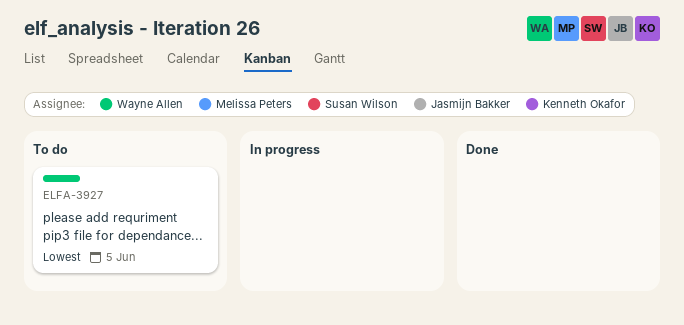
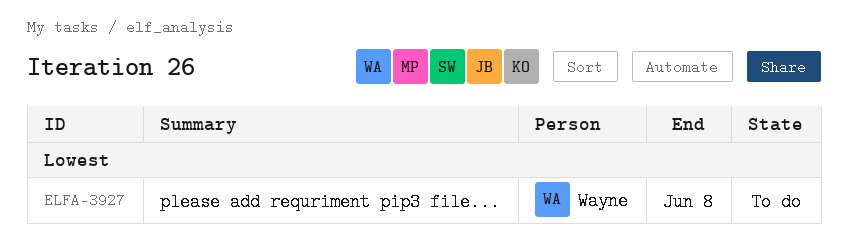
ELFA-3927, due: Jun 5 -> Jun 8

